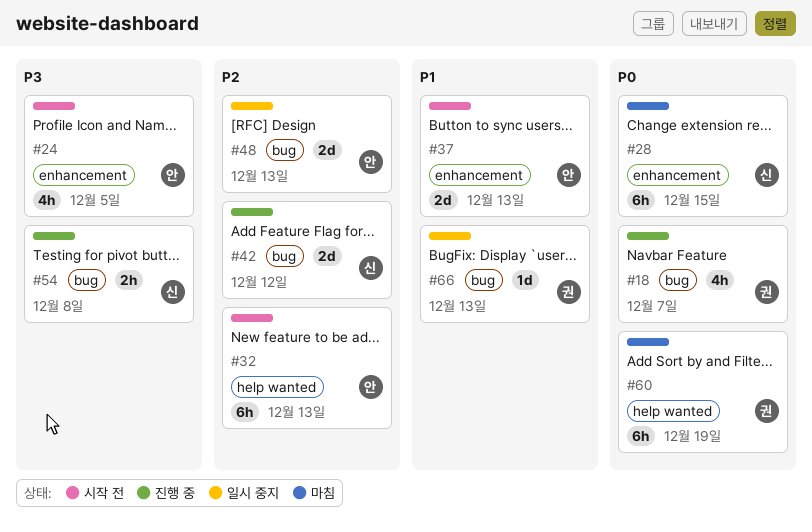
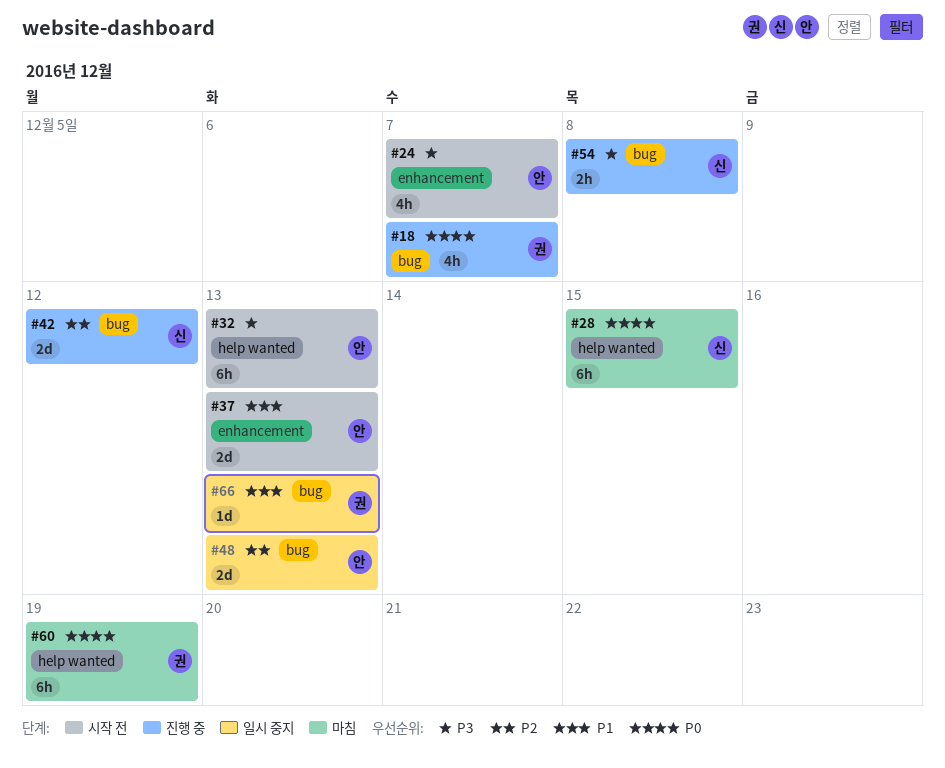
#24, due: Dec 5 -> Dec 7
#28, label: enhancement -> help wanted
#32, priority: P2 -> P3

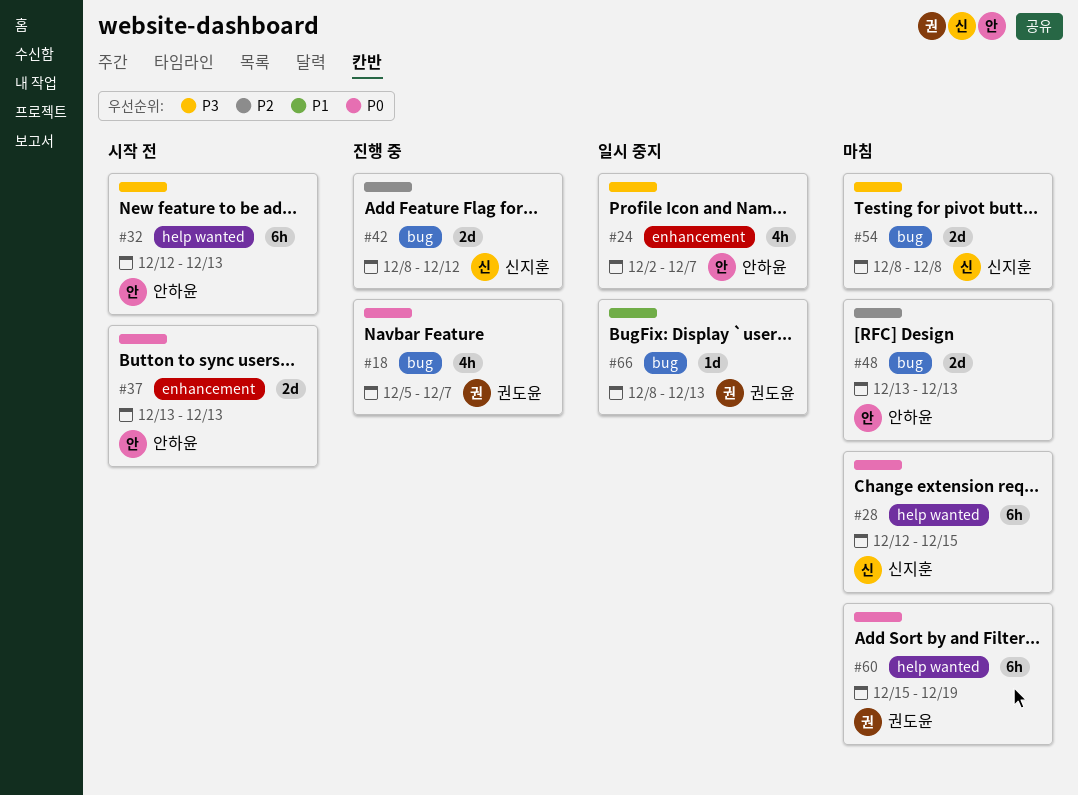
#24, status: 시작 전 -> 일시 중지
#37, priority: P1 -> P0
#48, status: 일시 중지 -> 마침
#54, status: 진행 중 -> 마침
#54, estimate: 2h -> 2d

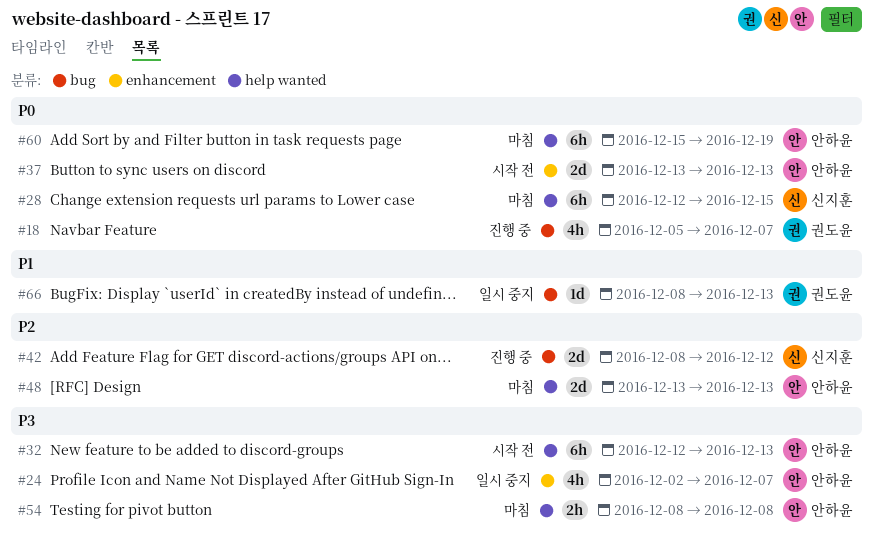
#48, label: bug -> help wanted
#54, owner: 신지훈 -> 안하윤
#54, label: bug -> help wanted
#54, estimate: 2d -> 2h
#60, owner: 권도윤 -> 안하윤

